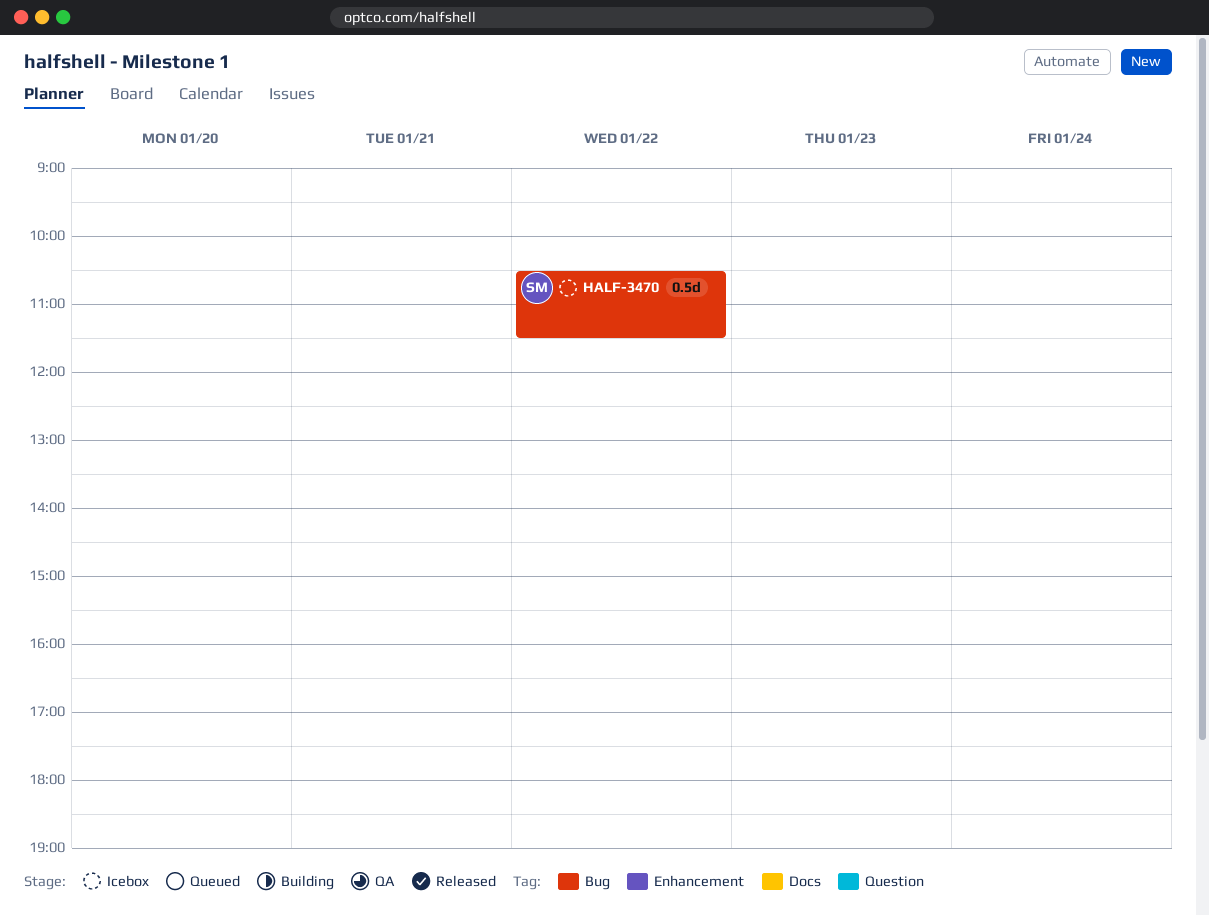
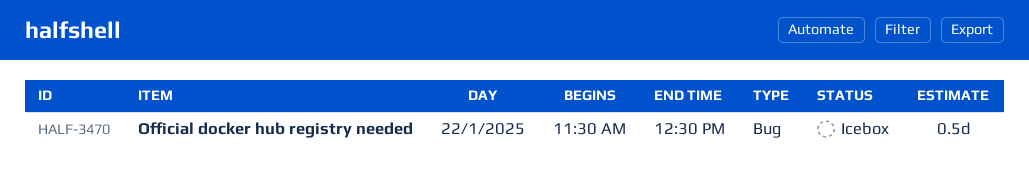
HALF-3470, begins: 10:30 -> 11:30
HALF-3470, ends: 11:30 -> 12:30

